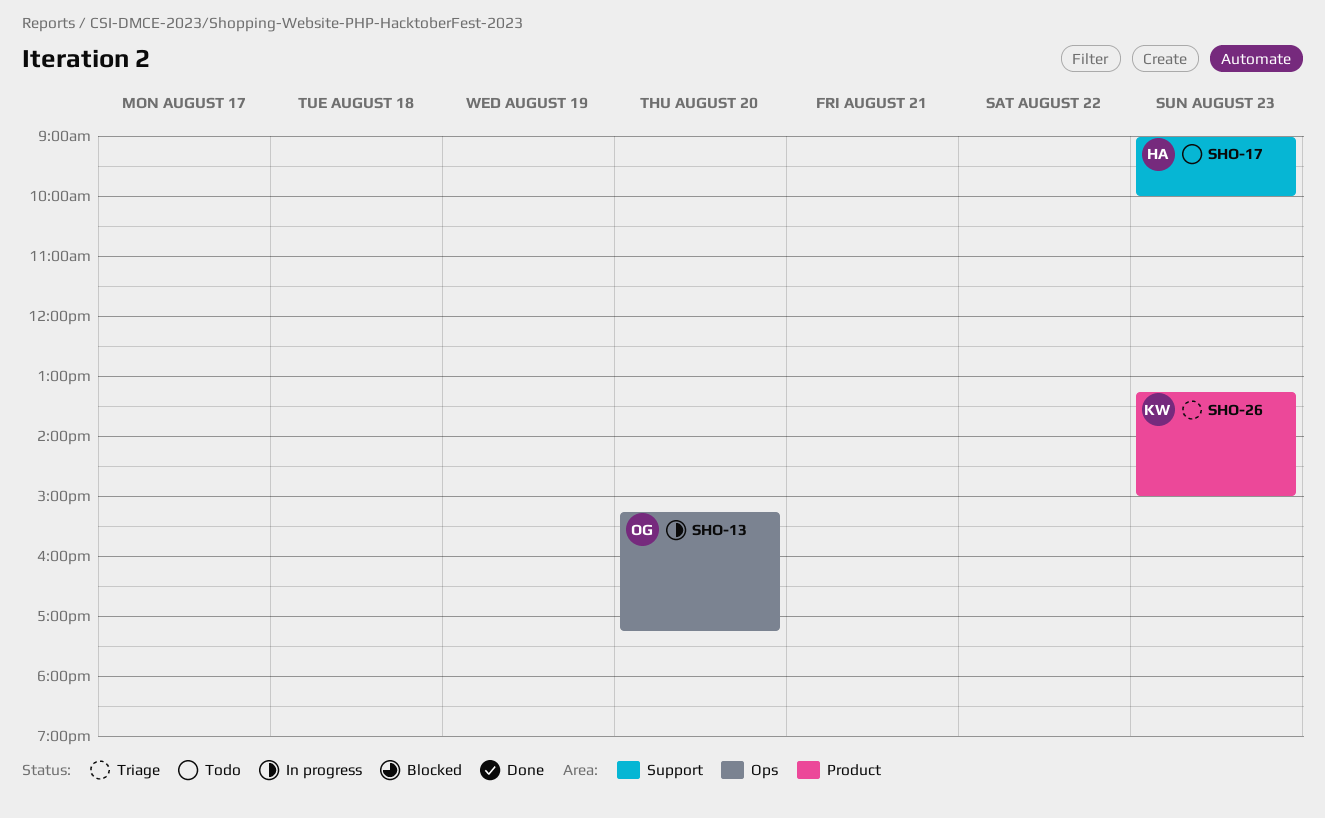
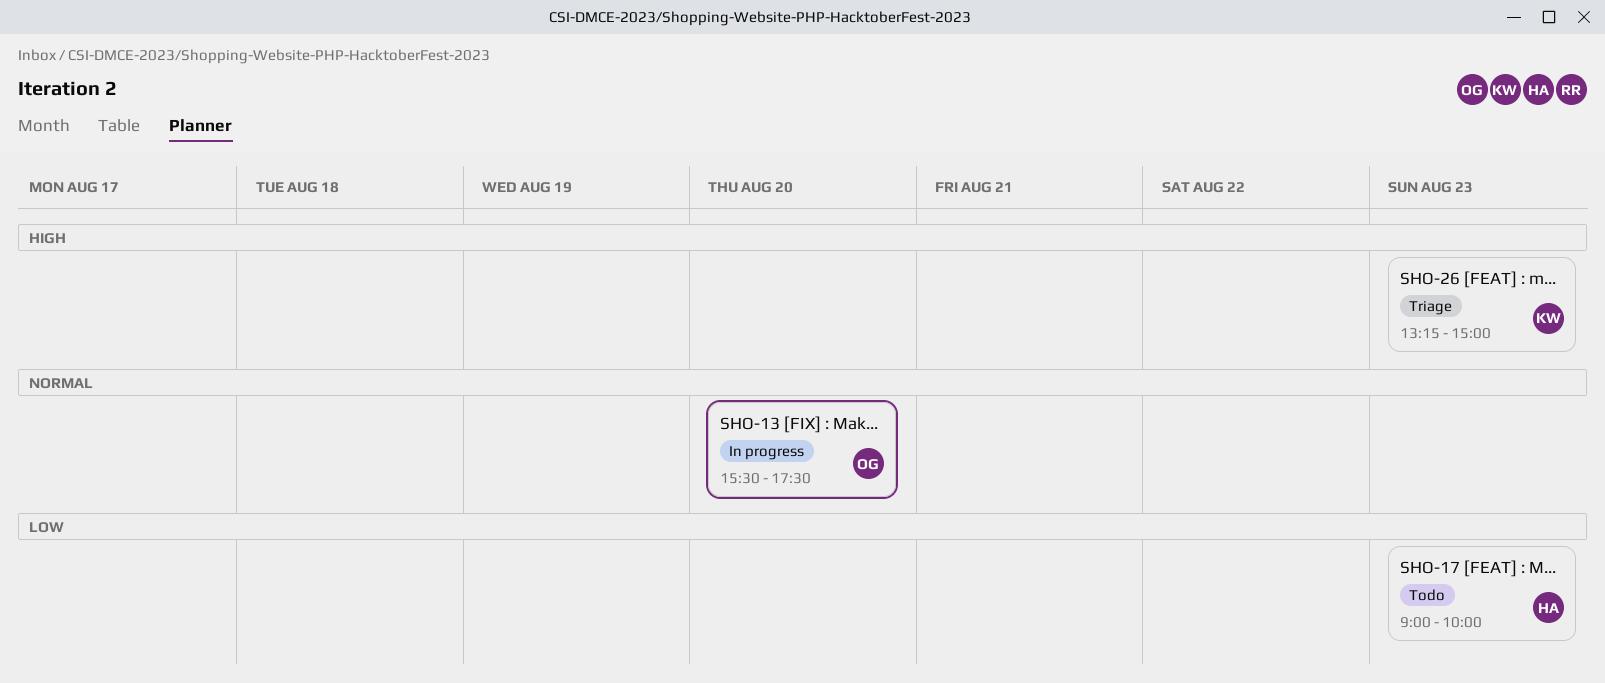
SHO-13, begins: 15:15 -> 15:30
SHO-13, ends: 17:15 -> 17:30

